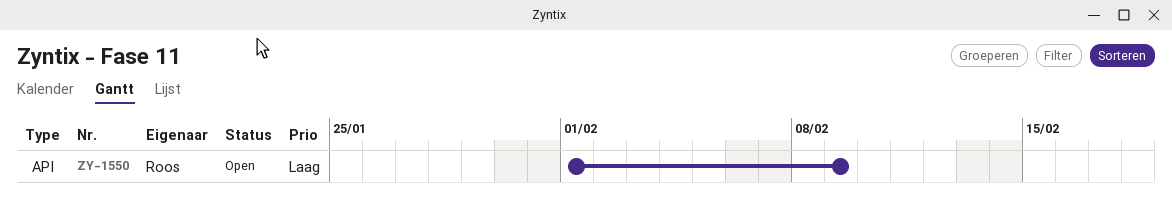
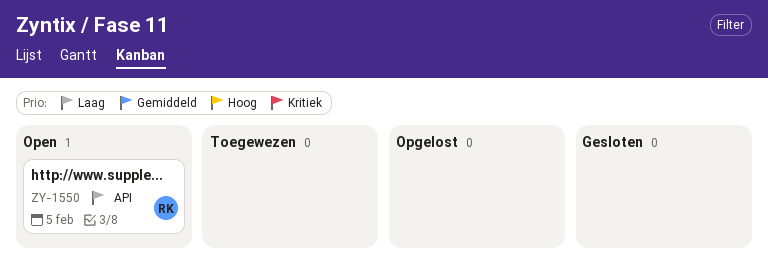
ZY-1550, due: Feb 9 -> Feb 5

